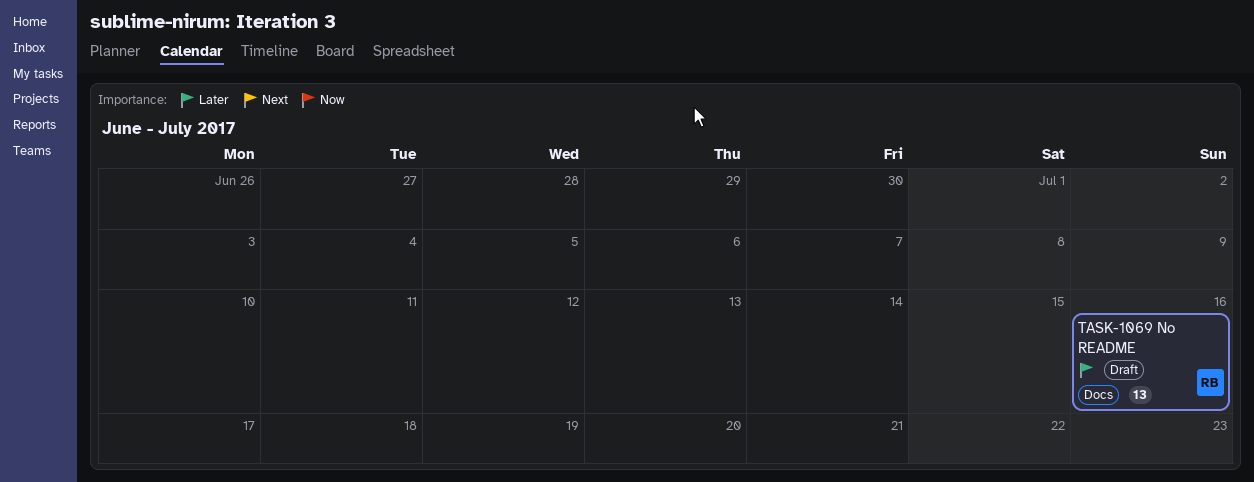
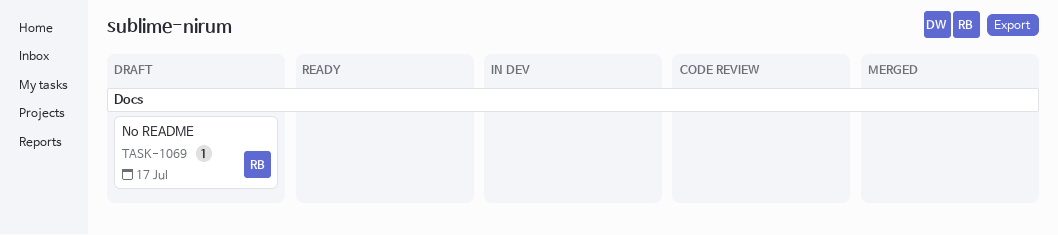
TASK-1069, estimate: 13 -> 1
TASK-1069, due: Jul 16 -> Jul 17

